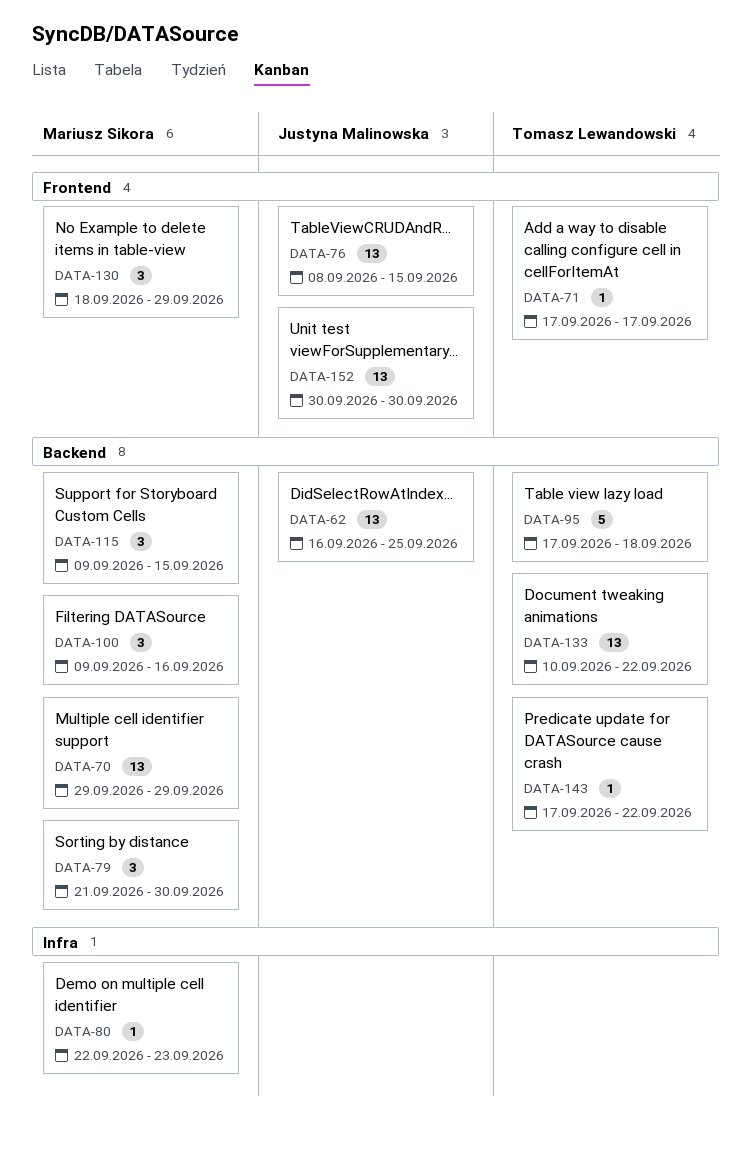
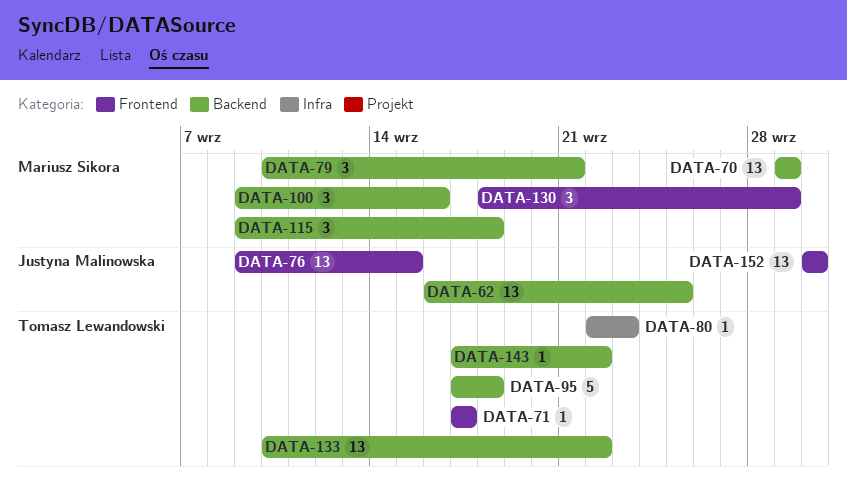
DATA-76, start: Sep 8 -> Sep 9
DATA-79, start: Sep 21 -> Sep 10
DATA-79, due: Sep 30 -> Sep 21
DATA-80, owner: Mariusz Sikora -> Tomasz Lewandowski
DATA-115, due: Sep 15 -> Sep 18

